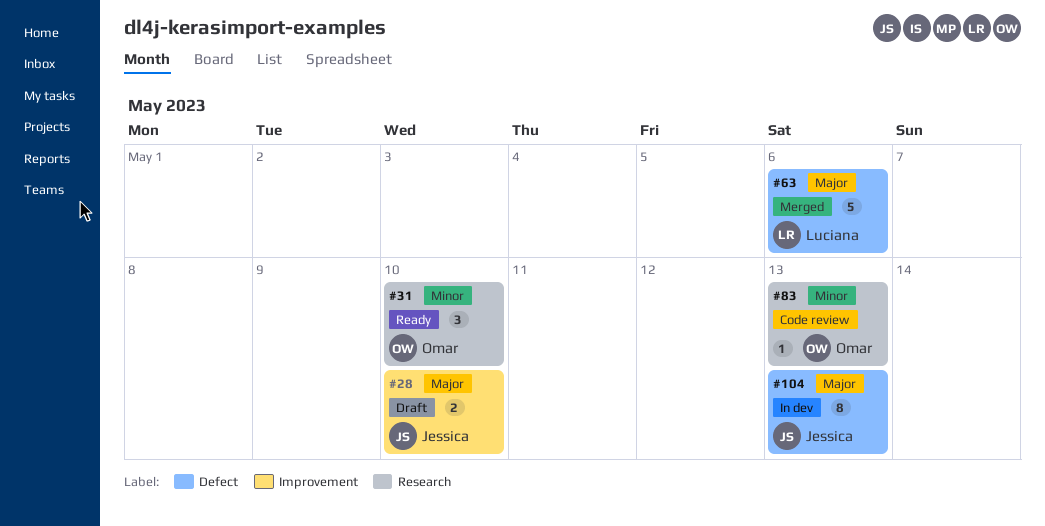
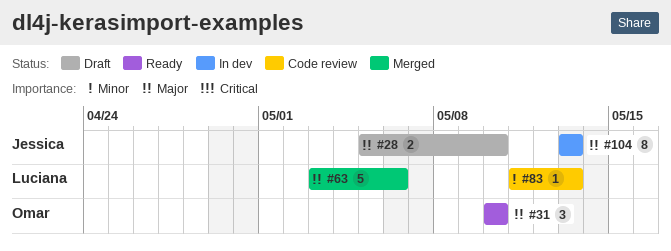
#31, priority: Minor -> Major
#83, owner: Omar -> Luciana

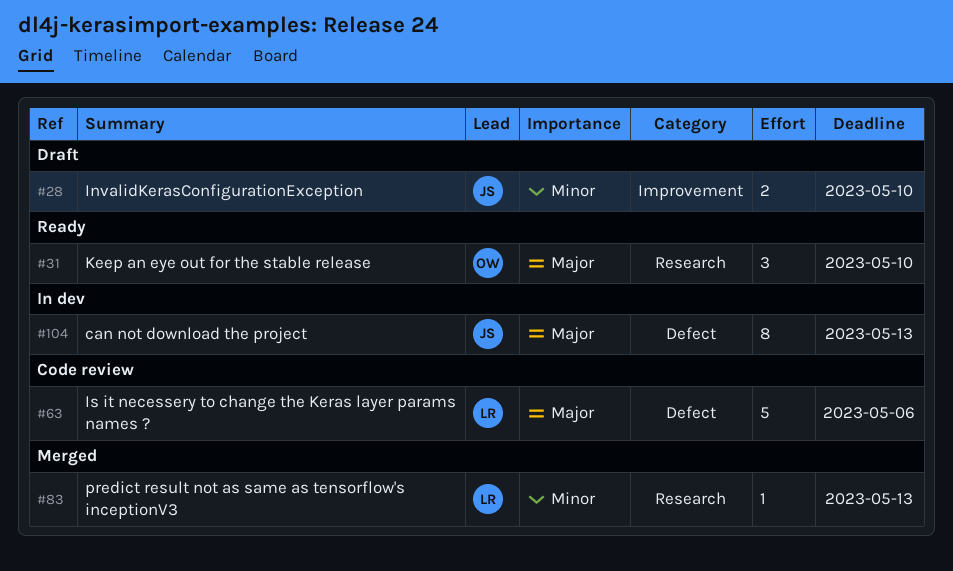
#28, priority: Major -> Minor
#63, status: Merged -> Code review
#83, status: Code review -> Merged

